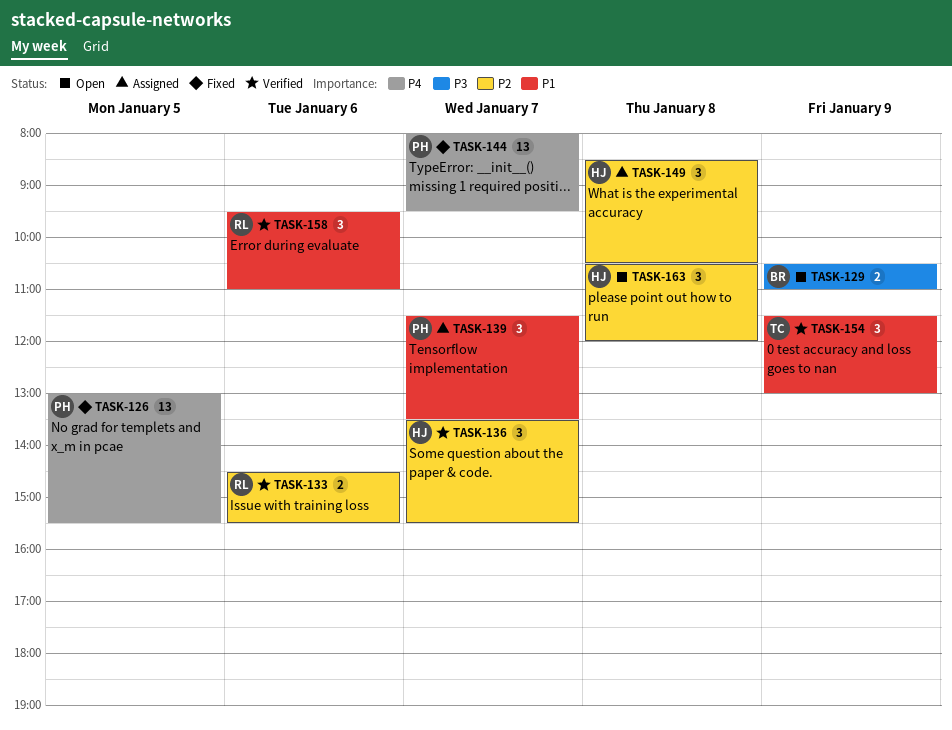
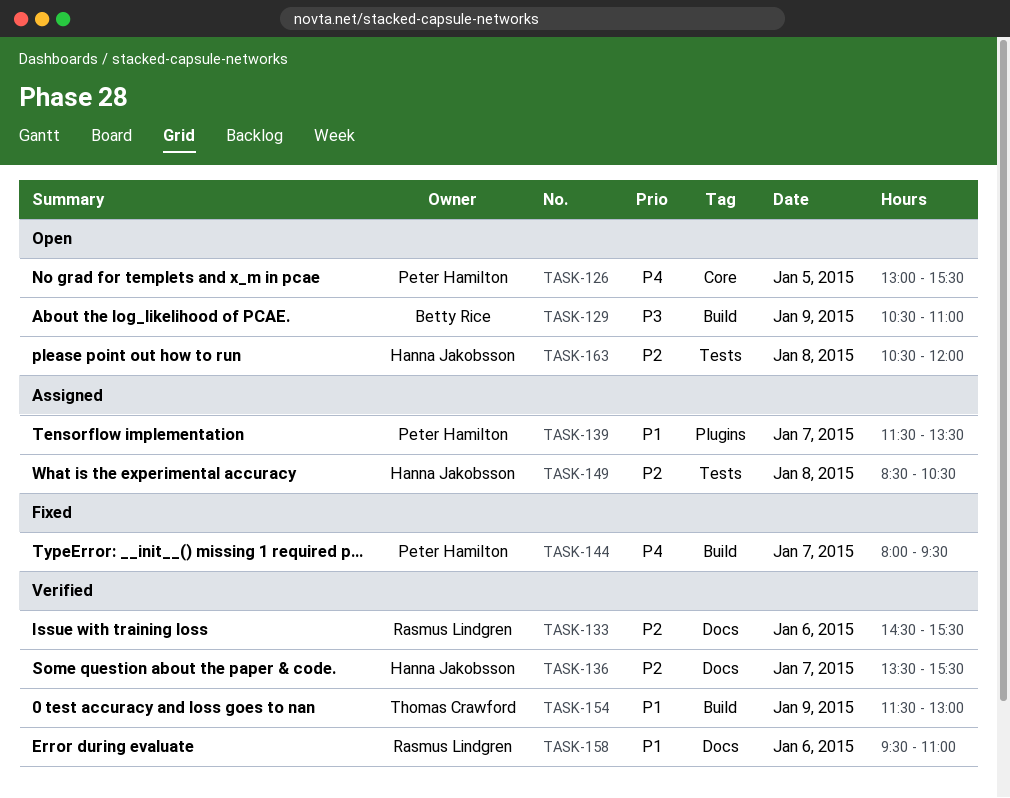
TASK-126, status: Fixed -> Open

